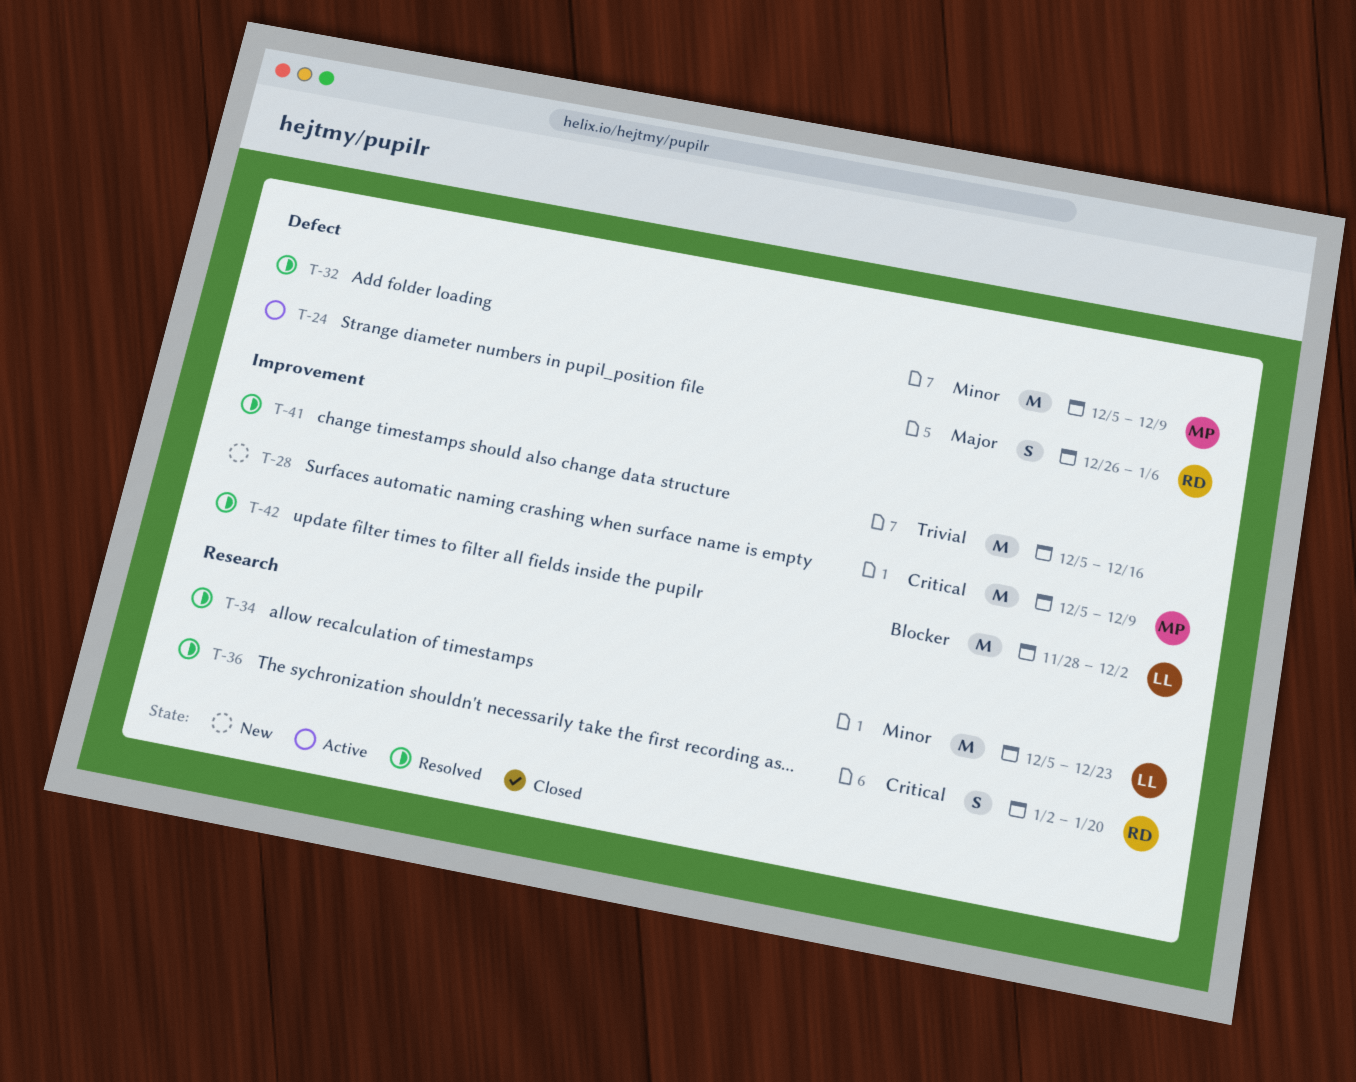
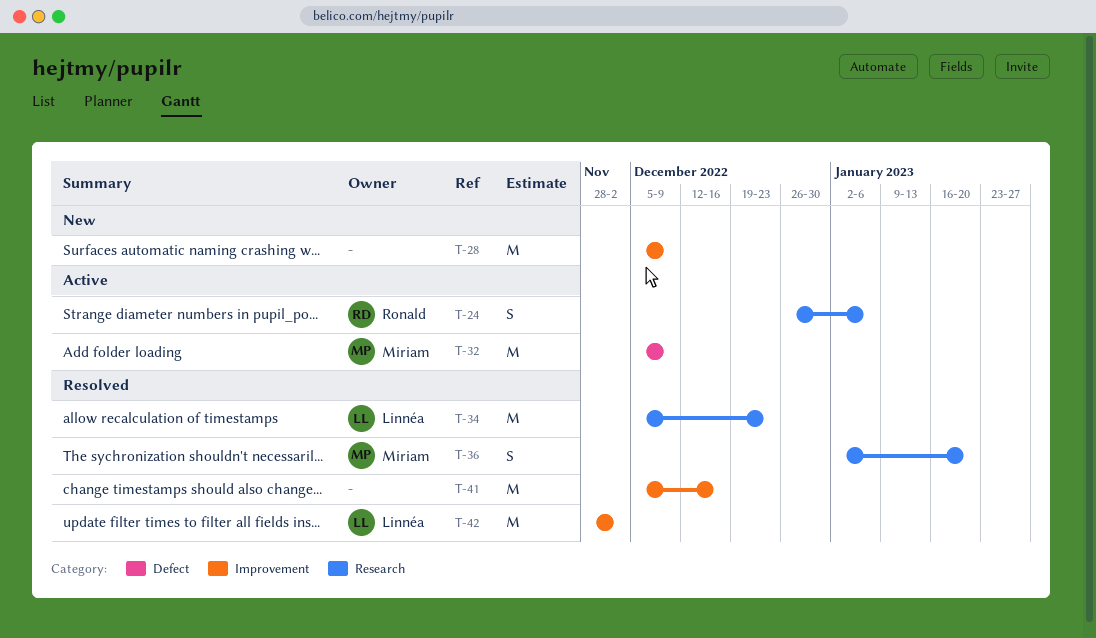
T-24, label: Defect -> Research
T-28, owner: Miriam -> none
T-32, status: Resolved -> Active
T-36, owner: Ronald -> Miriam

